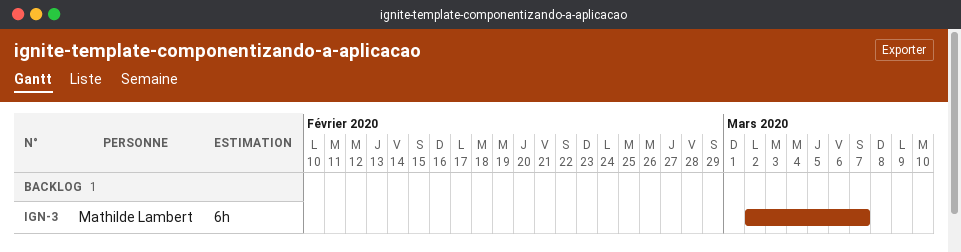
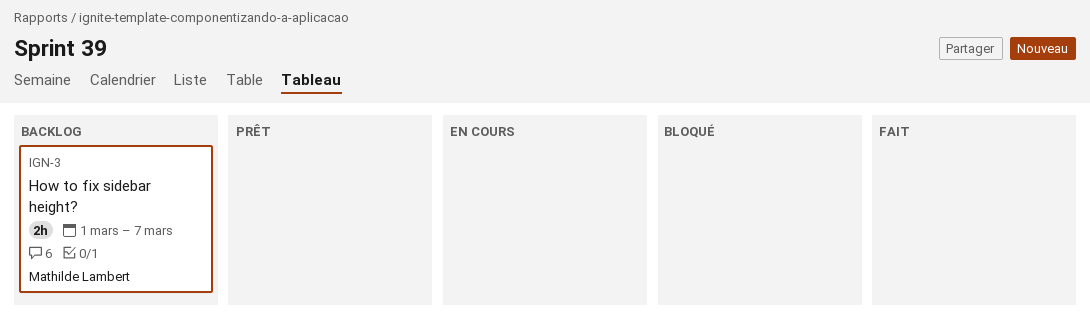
IGN-3, estimate: 6h -> 2h
IGN-3, start: Mar 2 -> Mar 1

